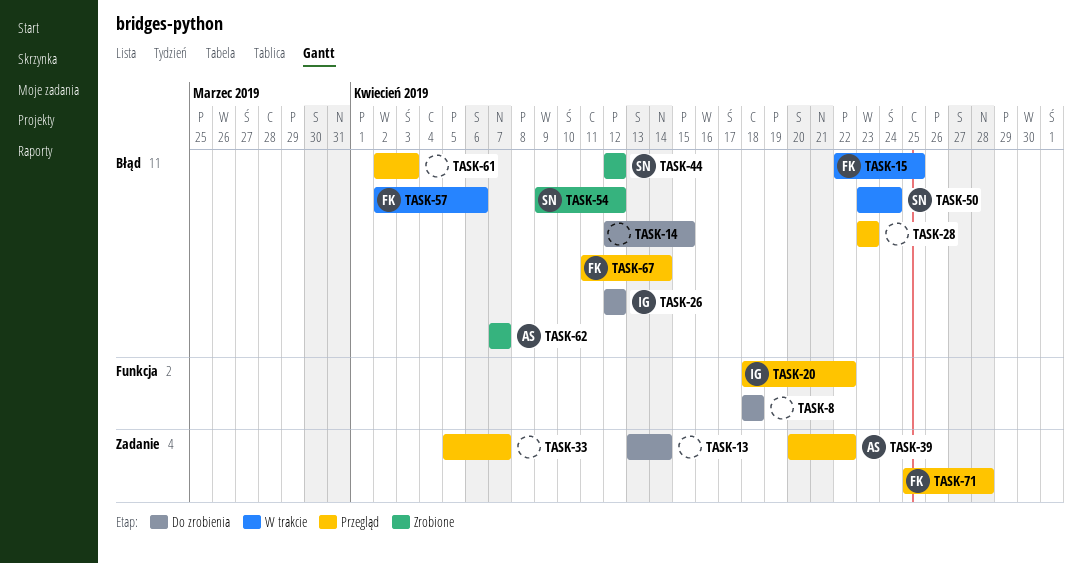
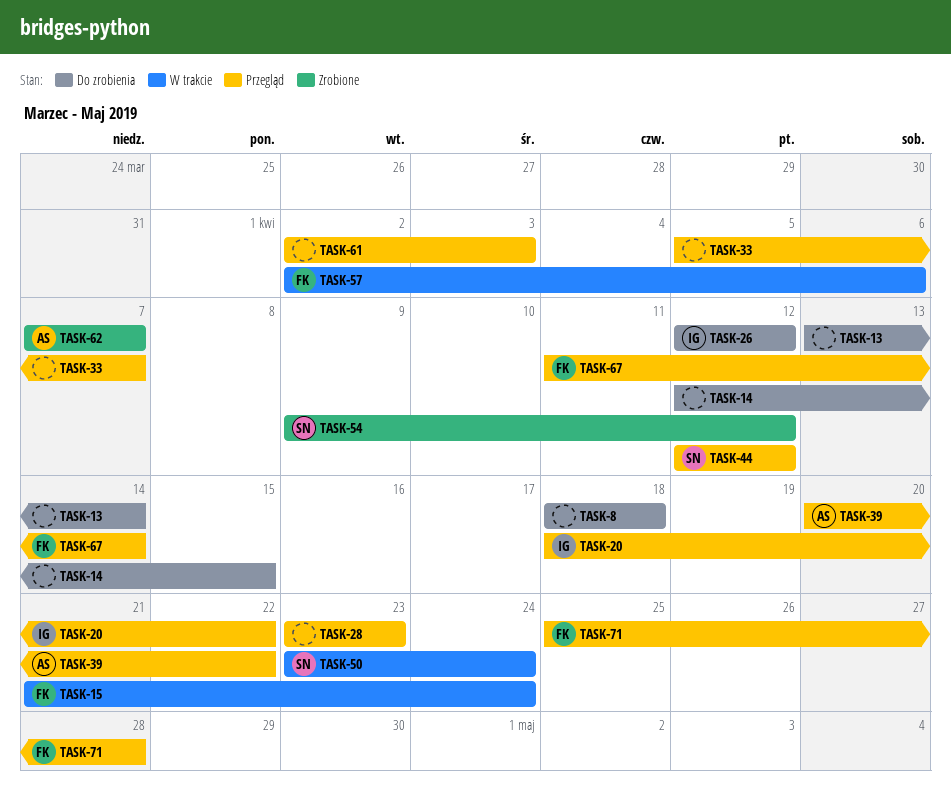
TASK-15, start: Apr 22 -> Apr 21
TASK-15, due: Apr 25 -> Apr 24
TASK-44, status: Zrobione -> Przegląd

